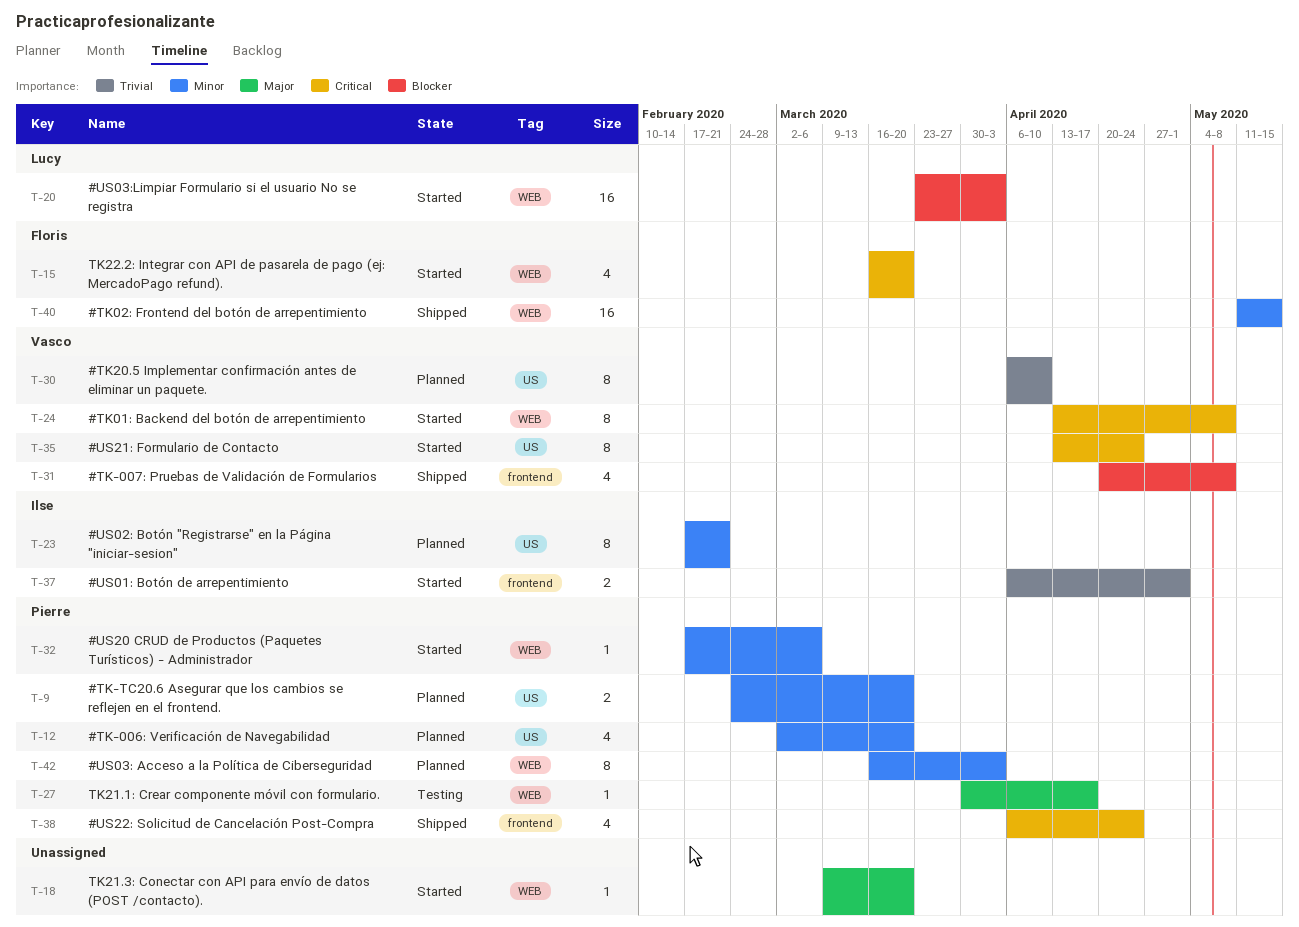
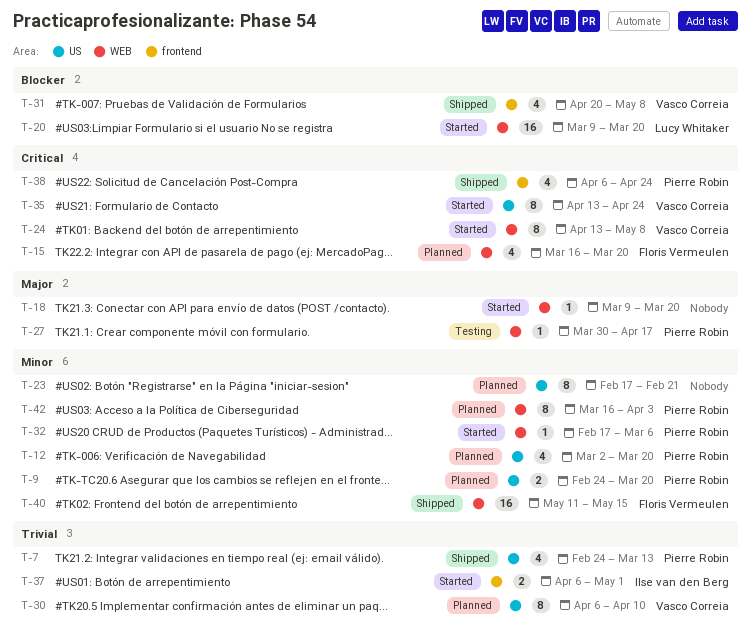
T-7: none -> present
T-15, status: Started -> Planned
T-20, start: Mar 23 -> Mar 9
T-20, due: Apr 3 -> Mar 20
T-23, owner: Ilse van den Berg -> none

